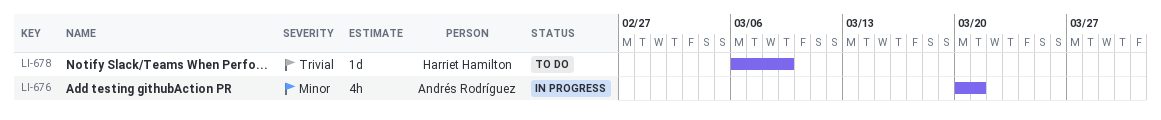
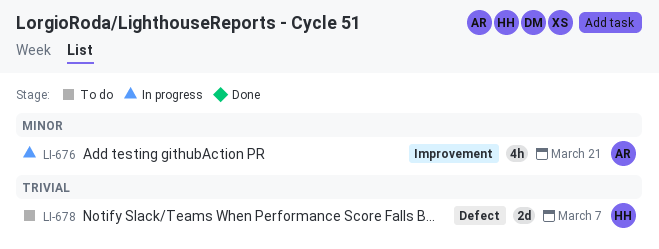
LI-678, estimate: 1d -> 2d
LI-678, due: Mar 9 -> Mar 7

